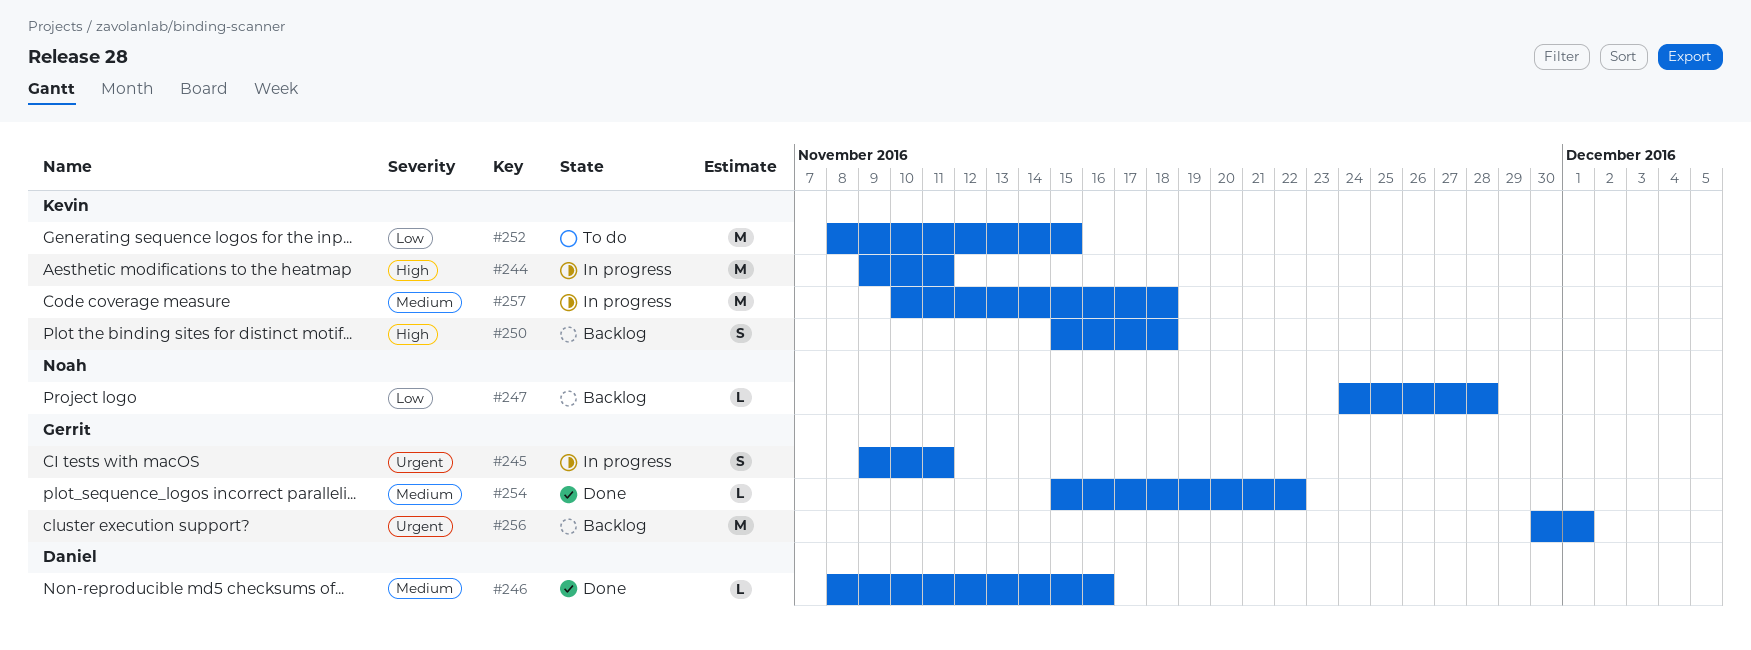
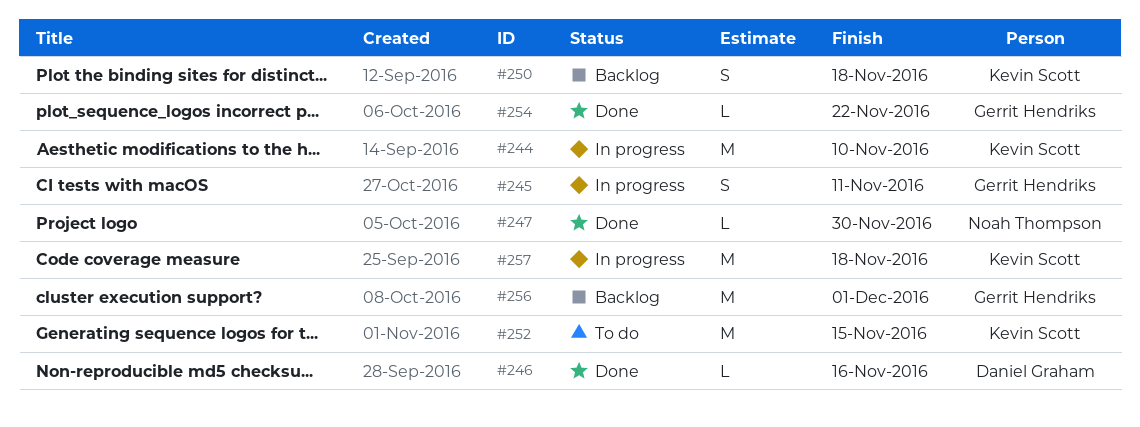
#244, due: Nov 11 -> Nov 10
#247, status: Backlog -> Done
#247, due: Nov 28 -> Nov 30

